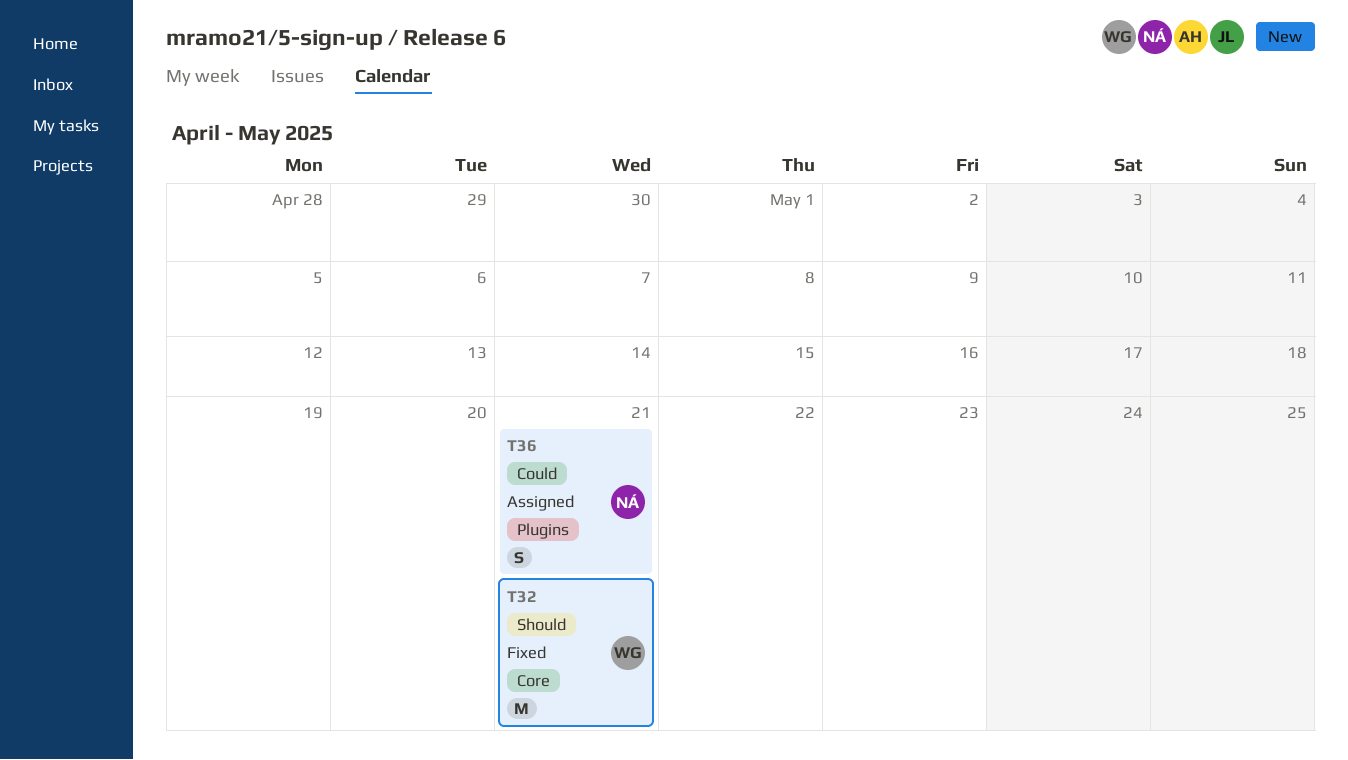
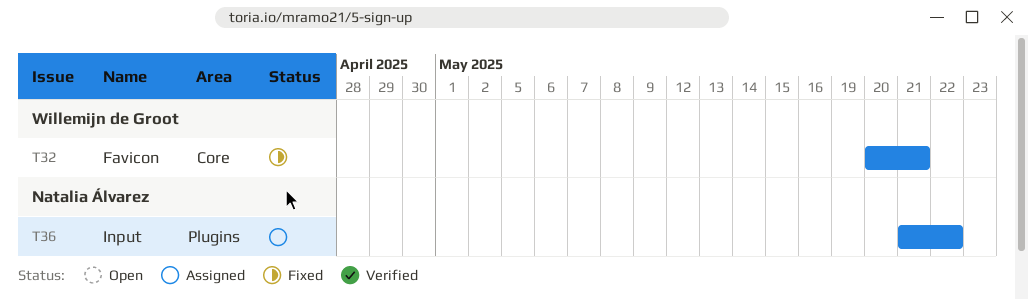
T36, due: May 21 -> May 22

